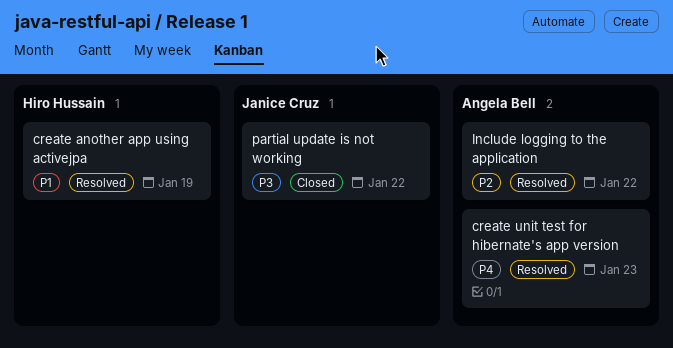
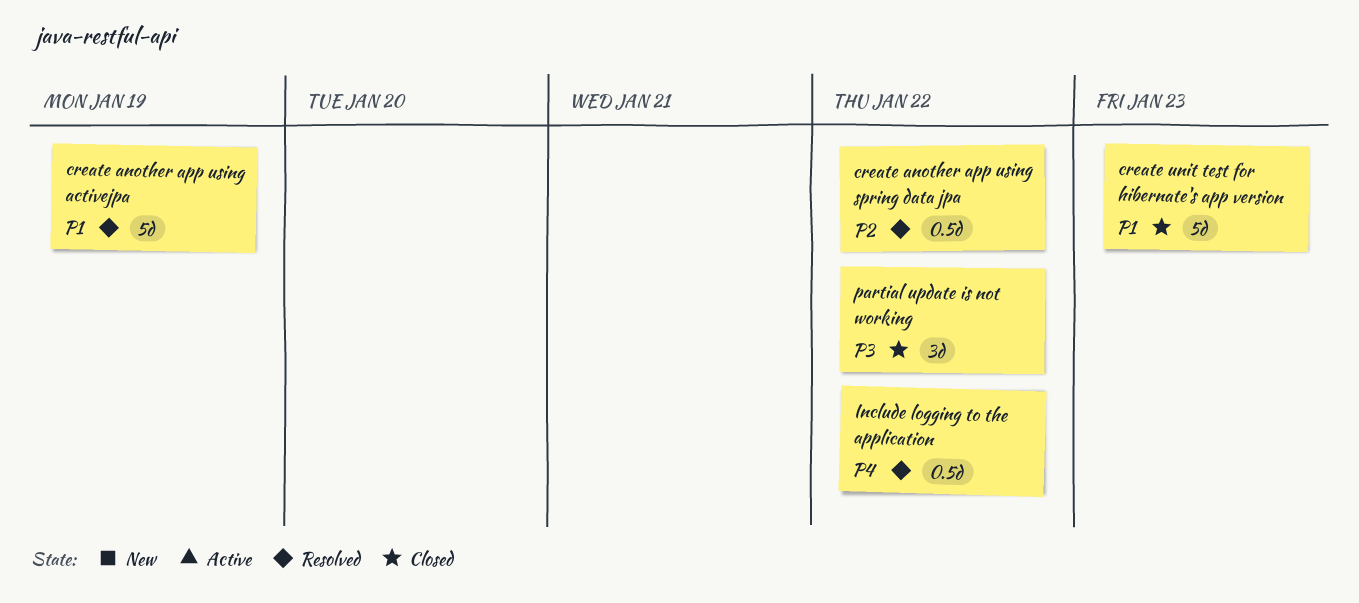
create another app using spring data jpa: none -> present
create unit test for hibernate's app version, status: Resolved -> Closed
create unit test for hibernate's app version, priority: P4 -> P1
Include logging to the application, priority: P2 -> P4

